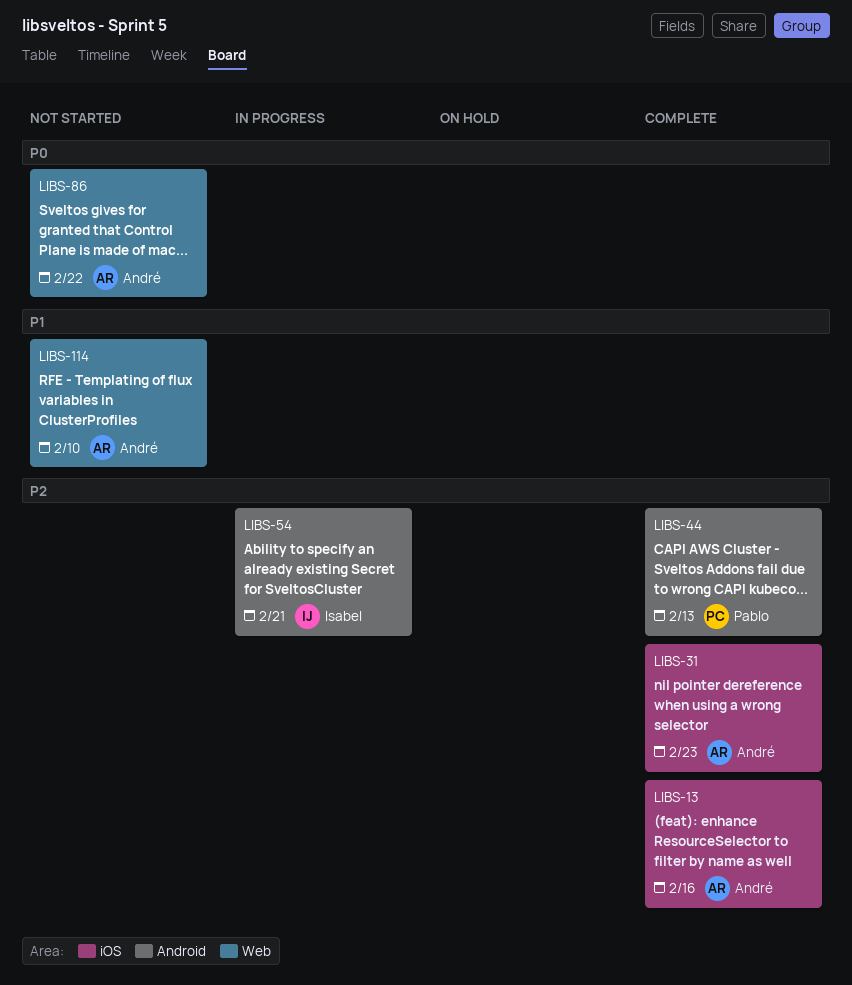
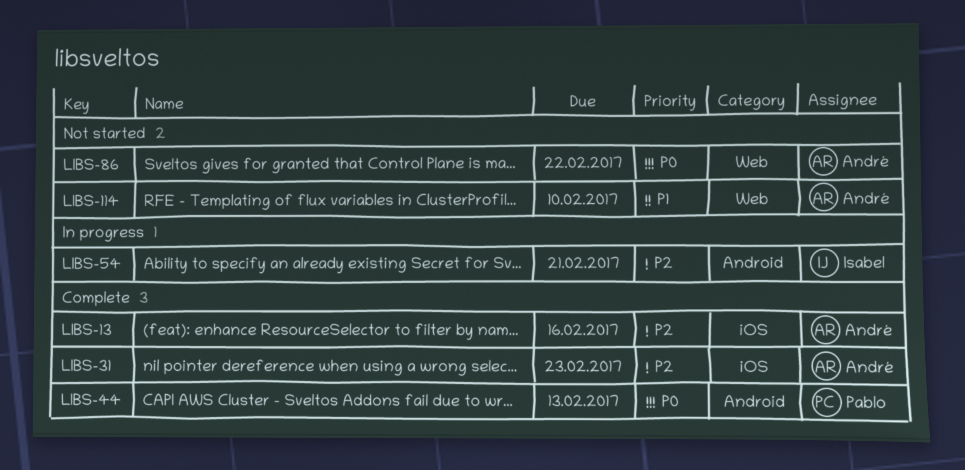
LIBS-44, priority: P2 -> P0

